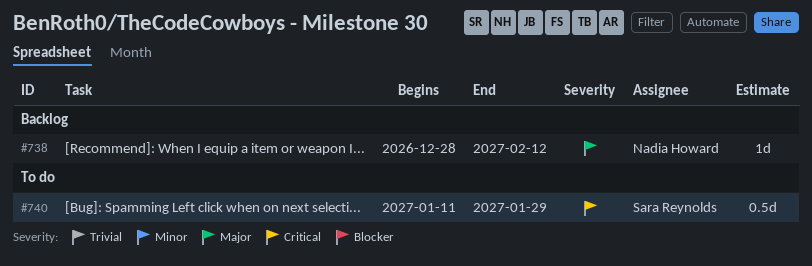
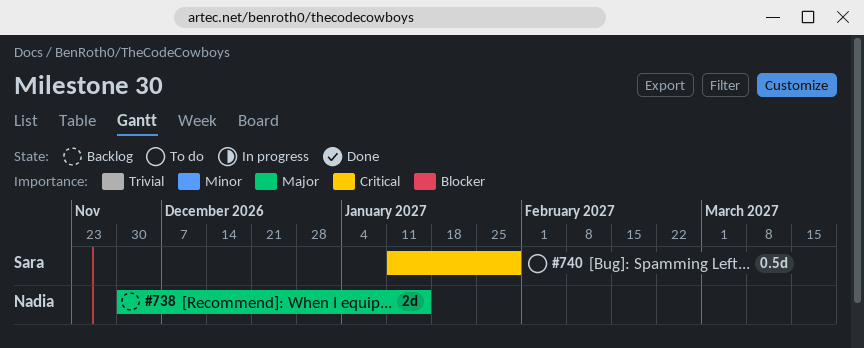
#738, estimate: 1d -> 2d
#738, start: Dec 28 -> Nov 30
#738, due: Feb 12 -> Jan 15

